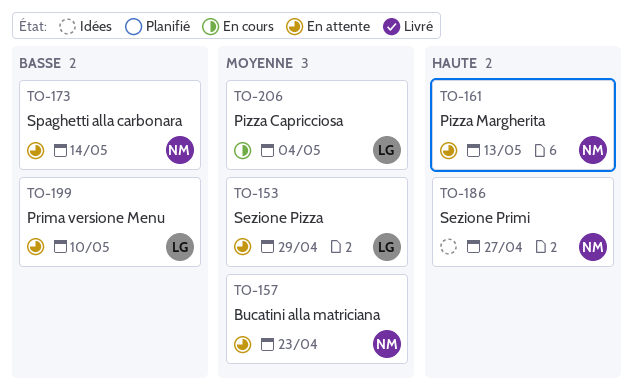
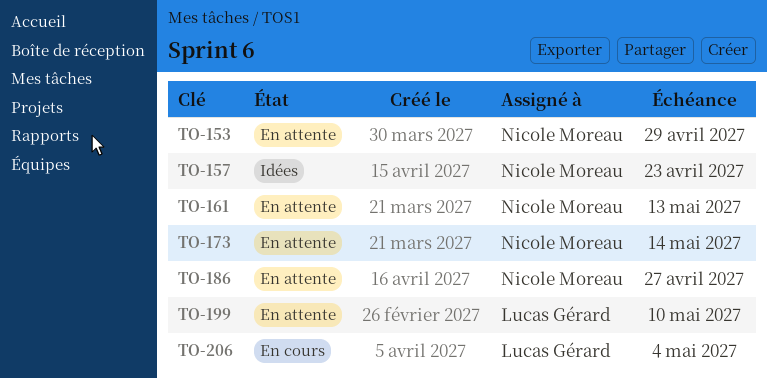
TO-153, owner: Lucas Gérard -> Nicole Moreau
TO-157, status: En attente -> Idées
TO-186, status: Idées -> En attente

